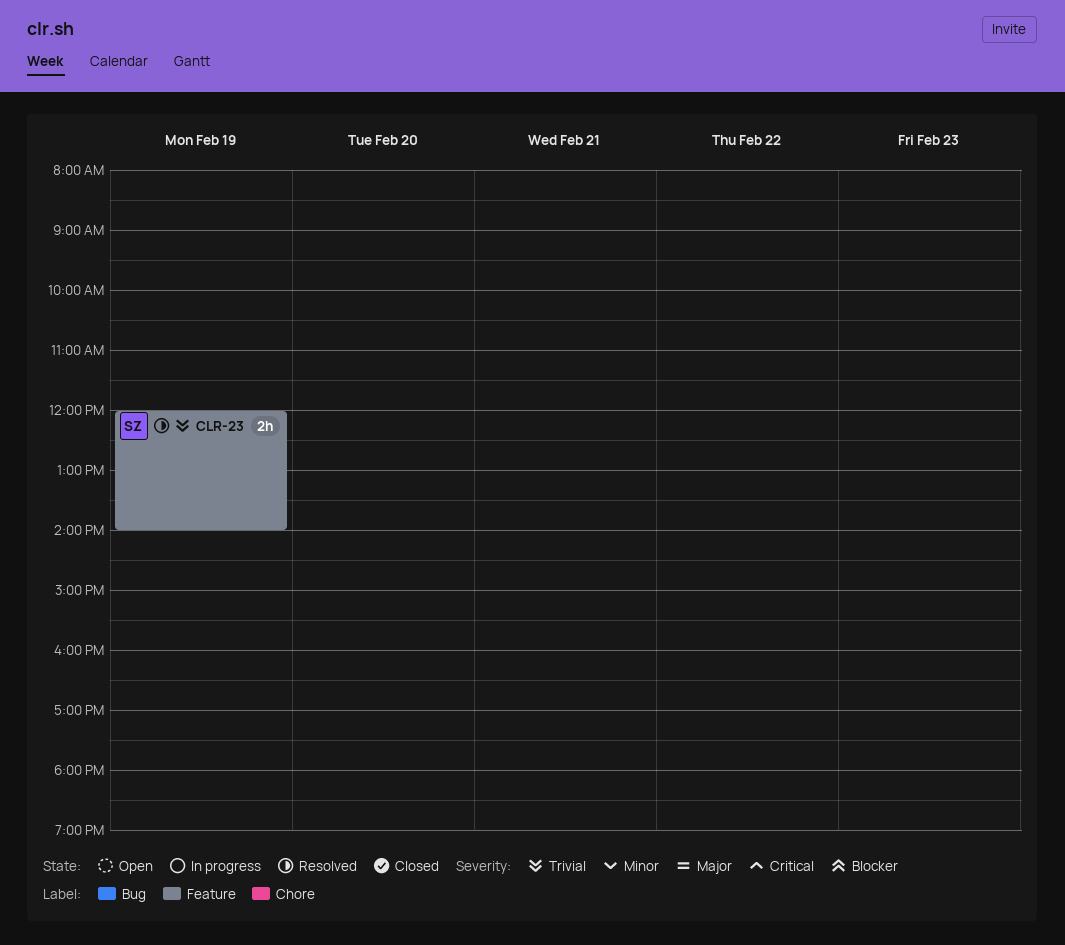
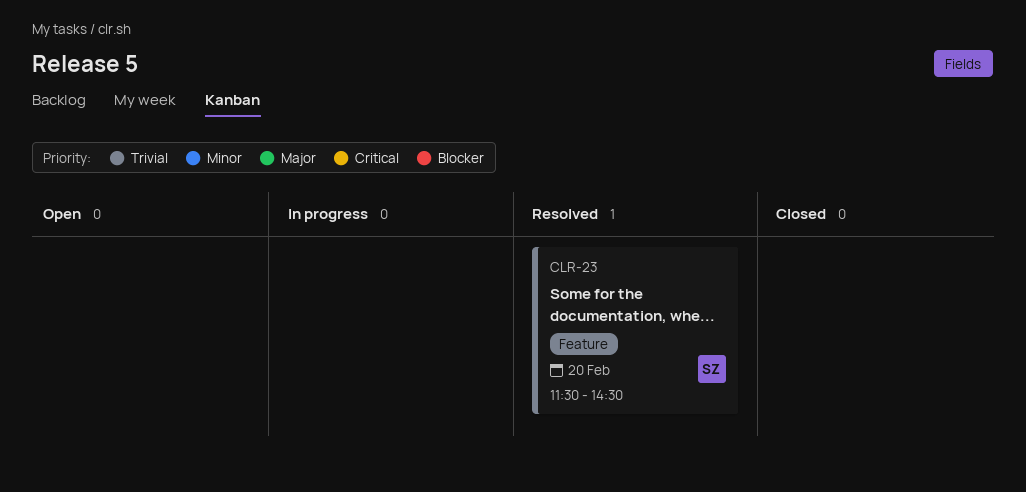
CLR-23, day: Feb 19 -> Feb 20
CLR-23, begins: 12:00 -> 11:30
CLR-23, ends: 14:00 -> 14:30

